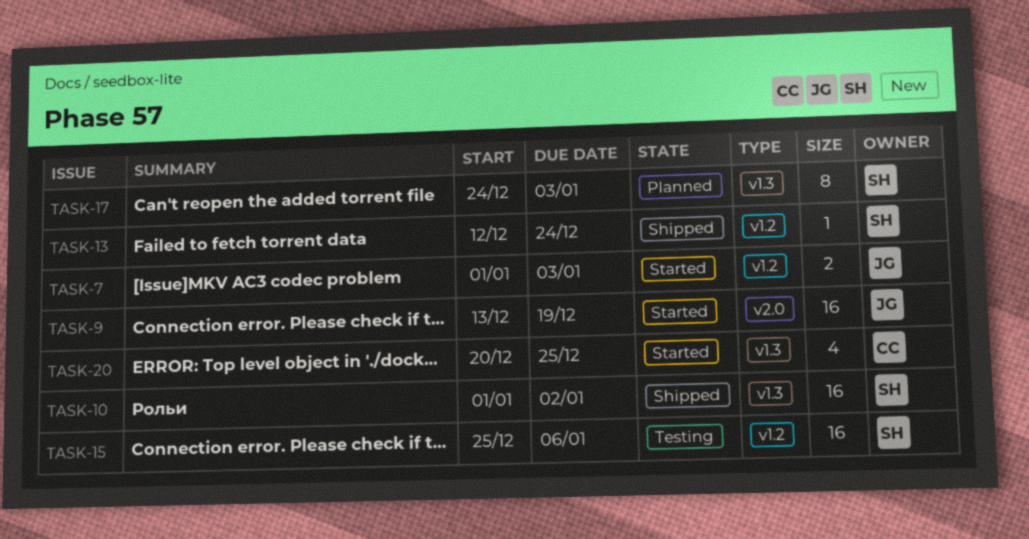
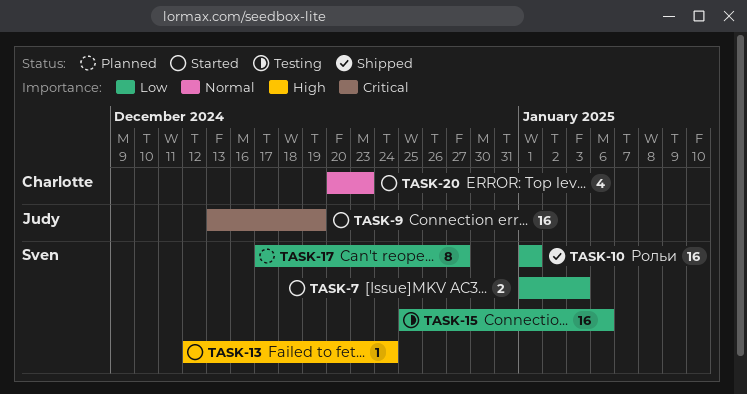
TASK-7, owner: Judy -> Sven
TASK-10, due: Jan 2 -> Jan 1
TASK-13, status: Shipped -> Started
TASK-17, start: Dec 24 -> Dec 17
TASK-17, due: Jan 3 -> Dec 27
TASK-20, due: Dec 25 -> Dec 23

